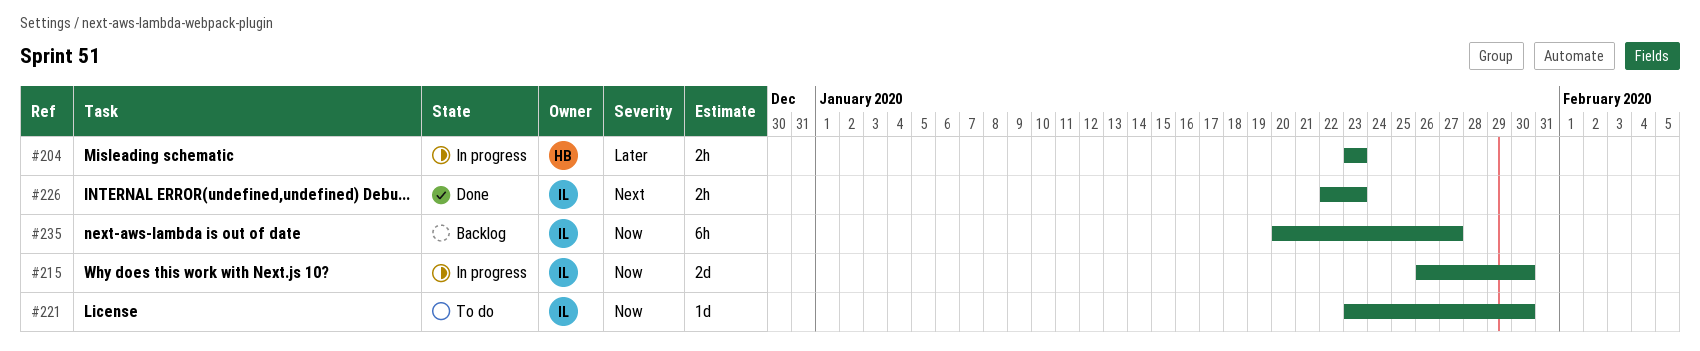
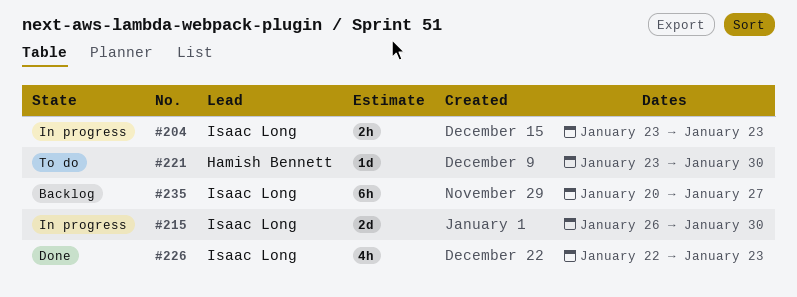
#204, owner: Hamish Bennett -> Isaac Long
#221, owner: Isaac Long -> Hamish Bennett
#226, estimate: 2h -> 4h

